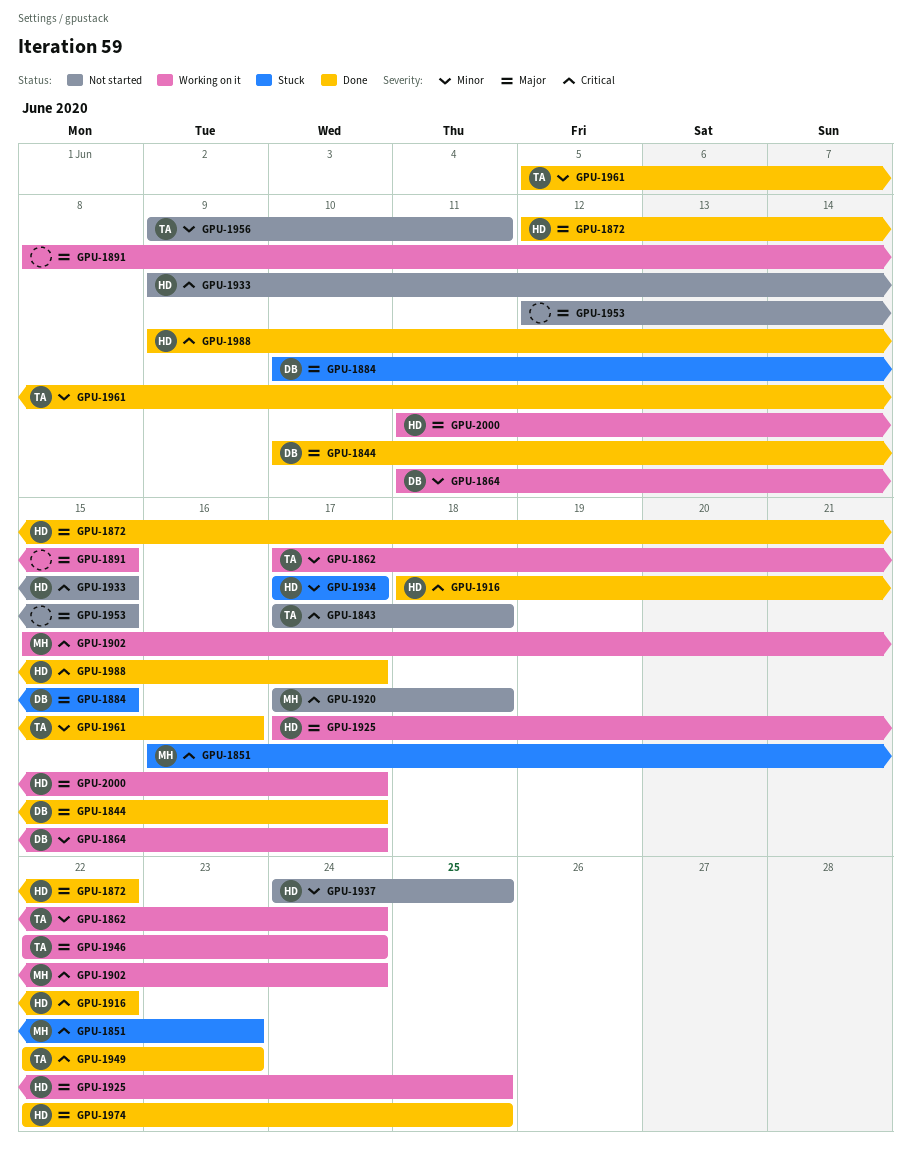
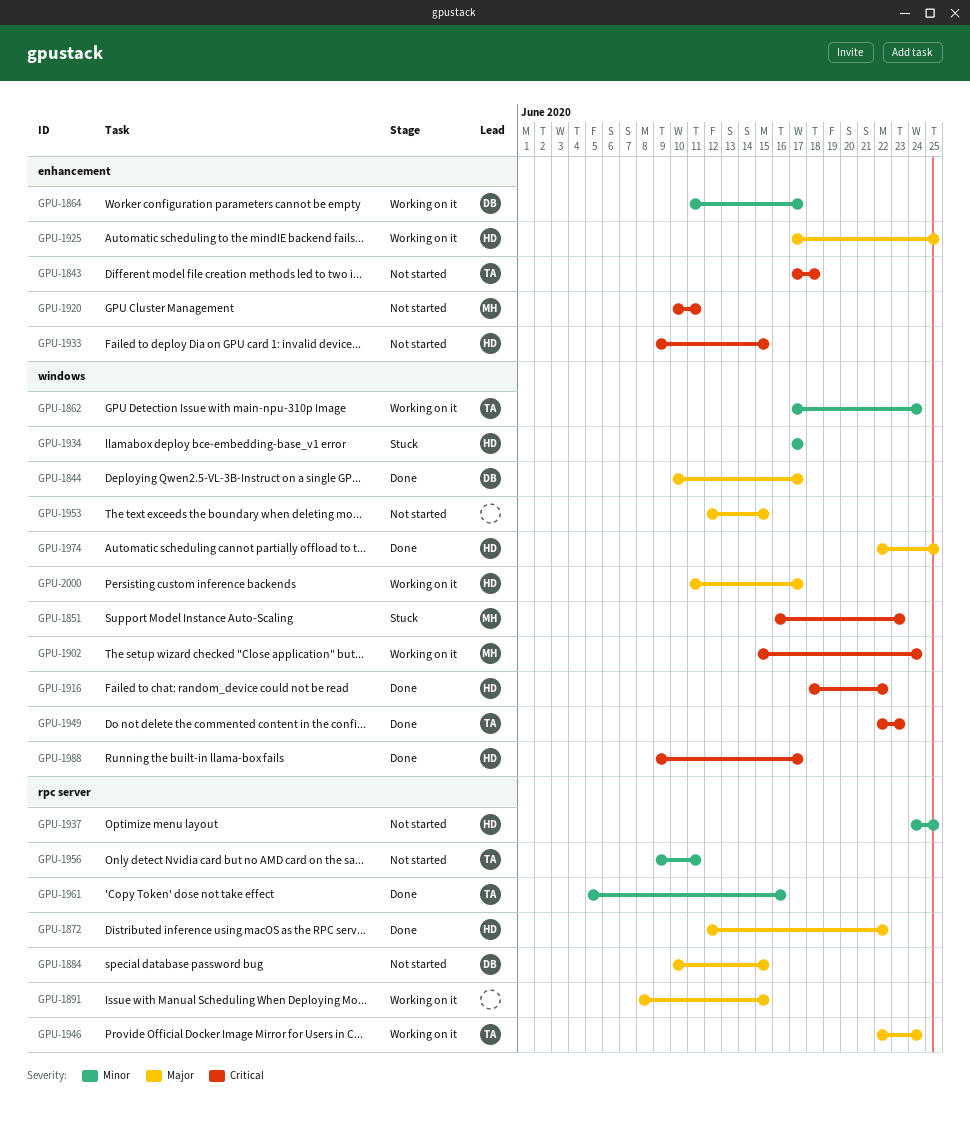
GPU-1884, status: Stuck -> Not started
GPU-1920, start: Jun 17 -> Jun 10
GPU-1920, due: Jun 18 -> Jun 11

